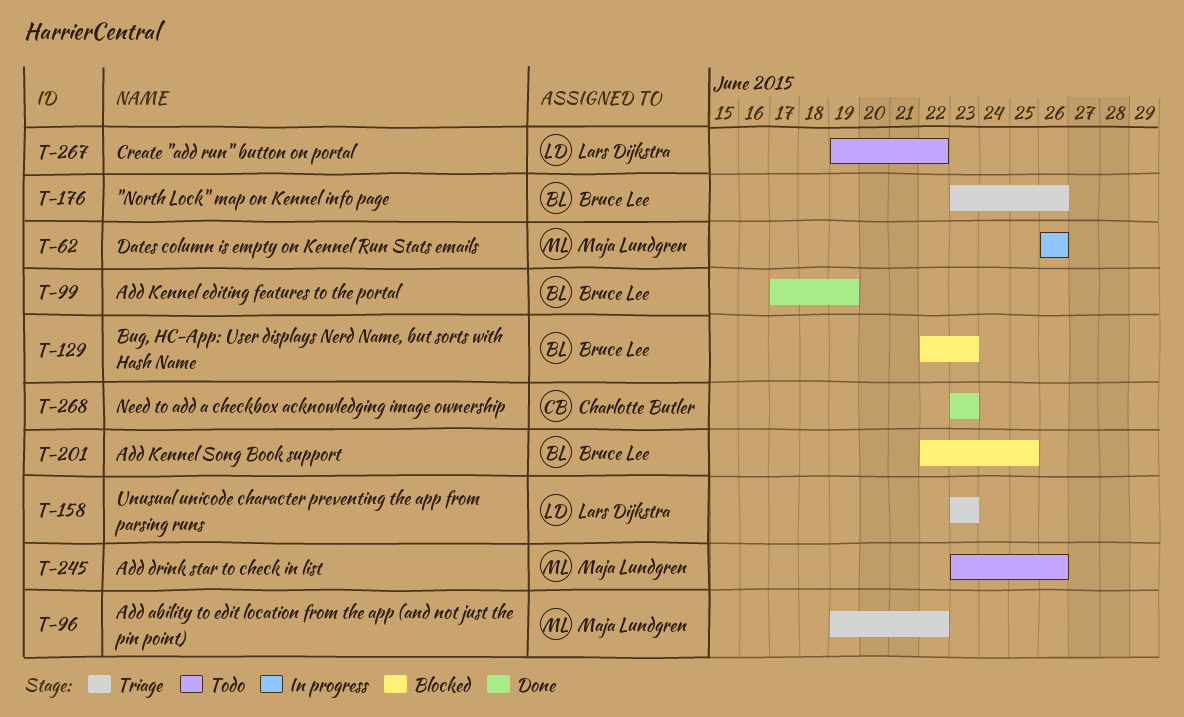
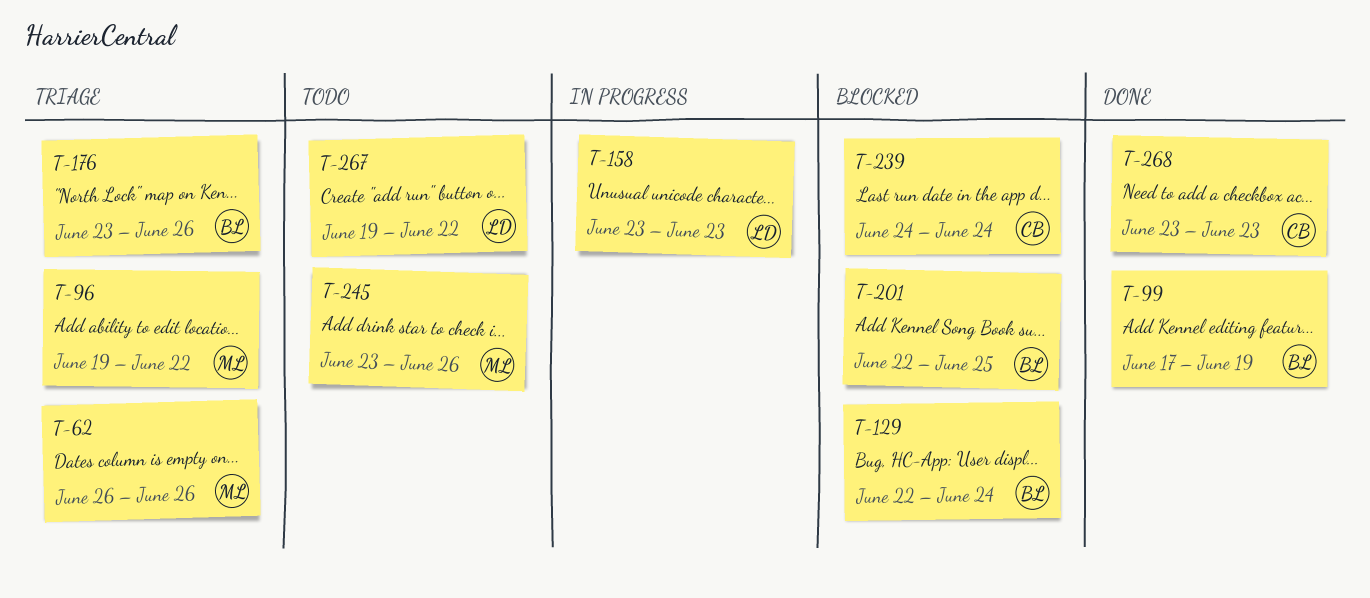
T-62, status: In progress -> Triage
T-129, due: Jun 23 -> Jun 24
T-158, status: Triage -> In progress
T-239: none -> present

